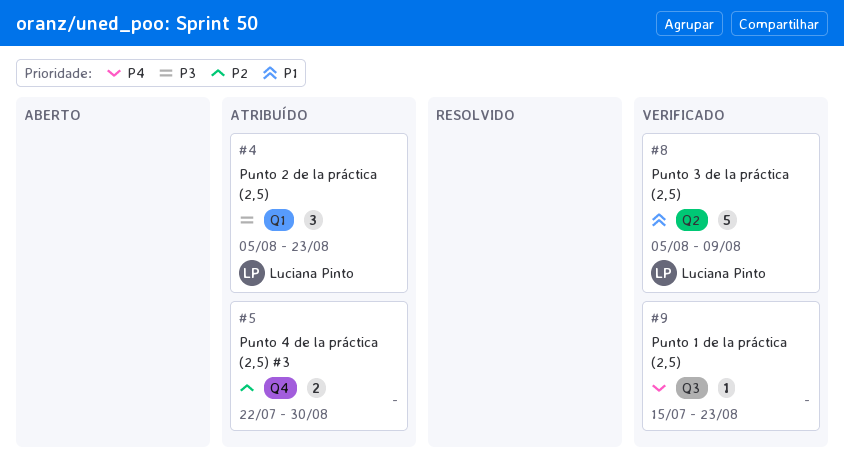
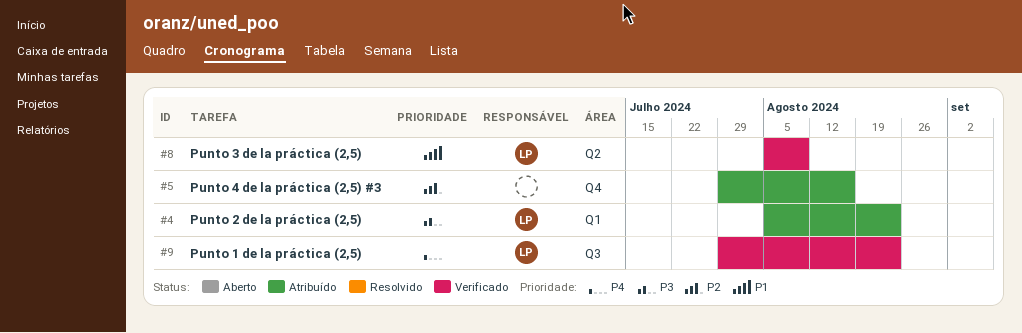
#5, start: Jul 22 -> Jul 29
#5, due: Aug 30 -> Aug 16
#9, owner: none -> Luciana Pinto
#9, start: Jul 15 -> Jul 29

